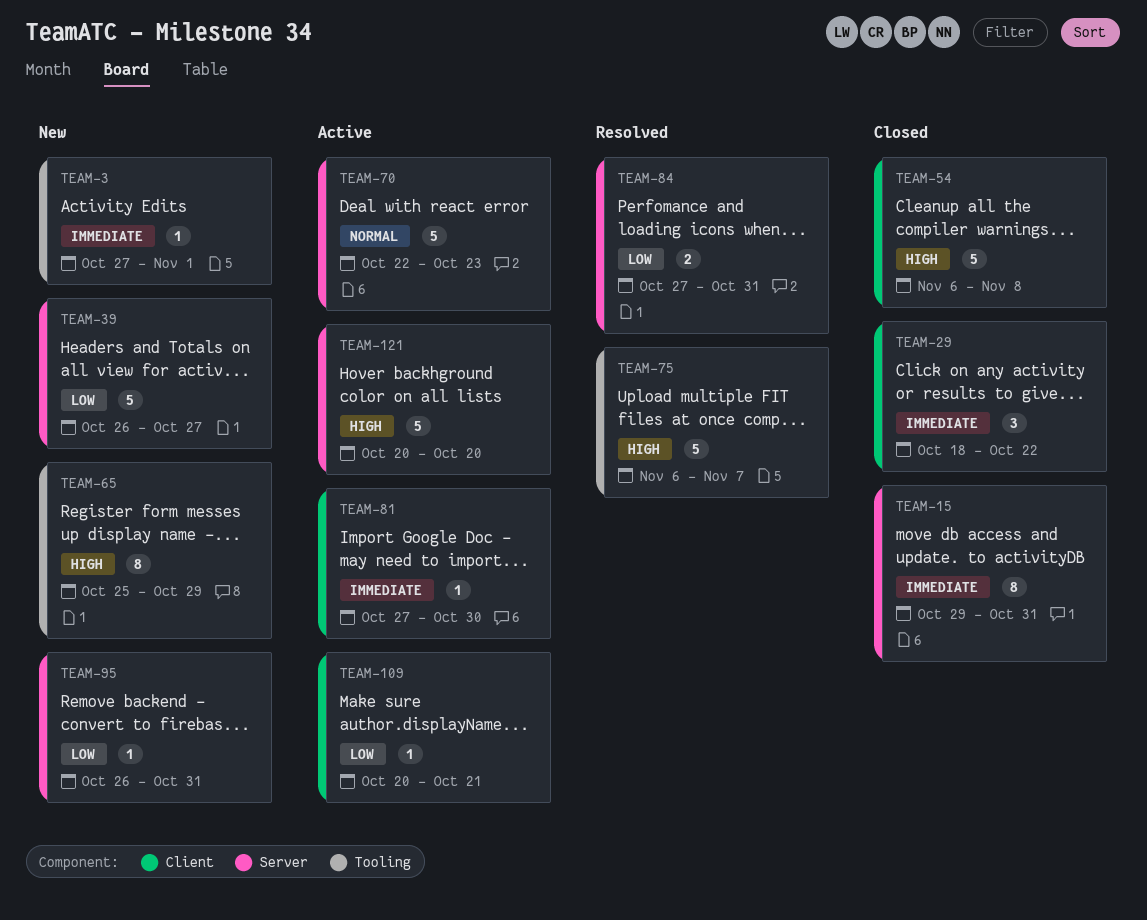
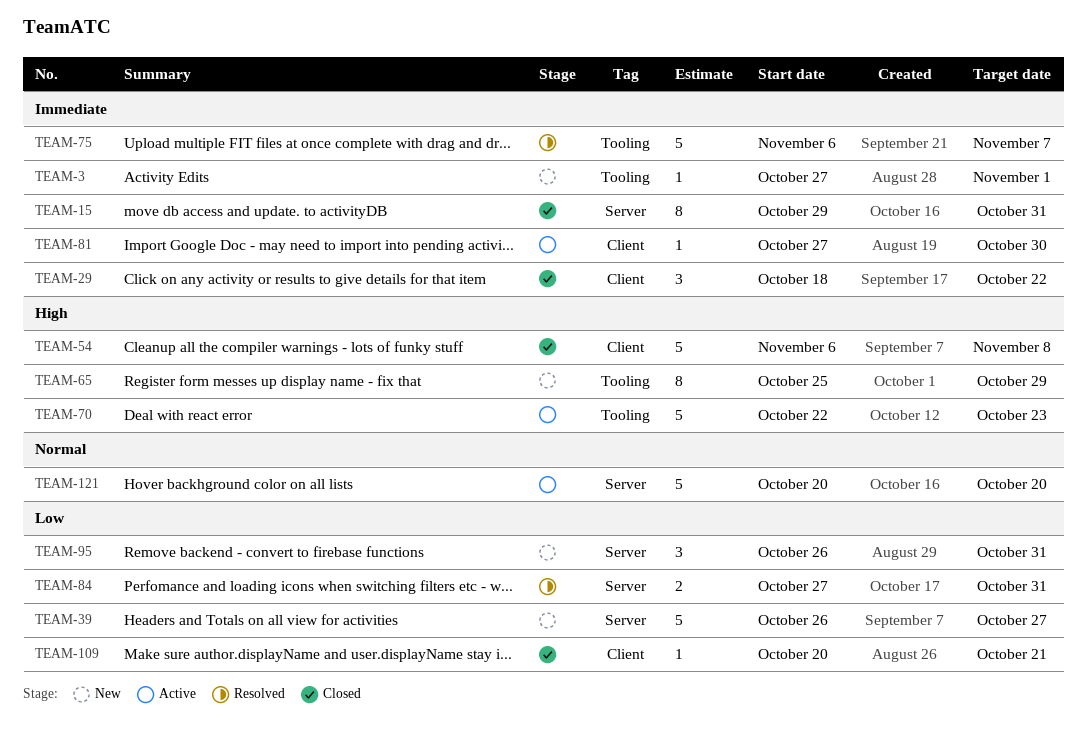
TEAM-70, priority: Normal -> High
TEAM-70, label: Server -> Tooling
TEAM-75, priority: High -> Immediate
TEAM-95, estimate: 1 -> 3
TEAM-109, status: Active -> Closed
TEAM-121, priority: High -> Normal

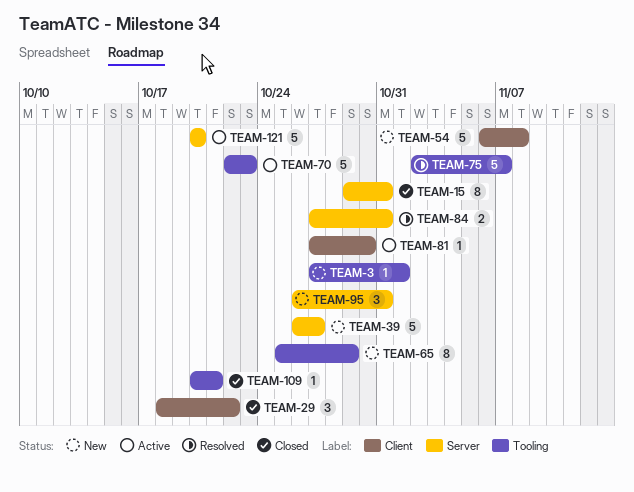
TEAM-54, status: Closed -> New
TEAM-75, start: Nov 6 -> Nov 2
TEAM-109, label: Client -> Tooling

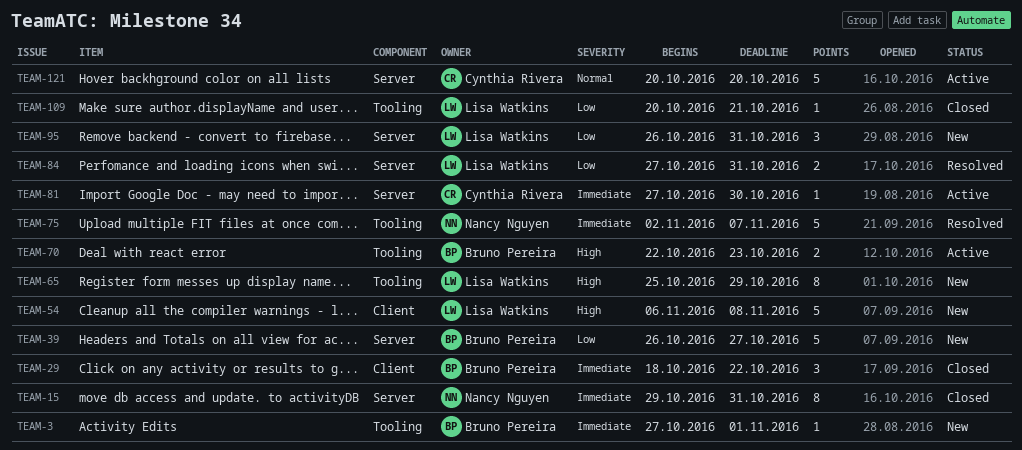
TEAM-70, estimate: 5 -> 2
TEAM-81, label: Client -> Server

